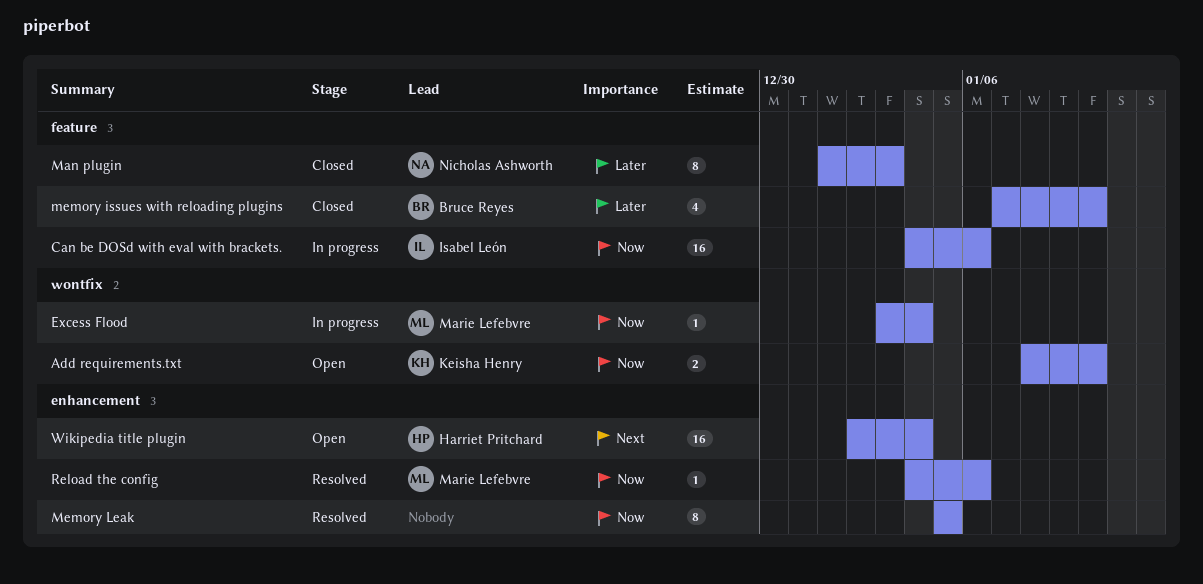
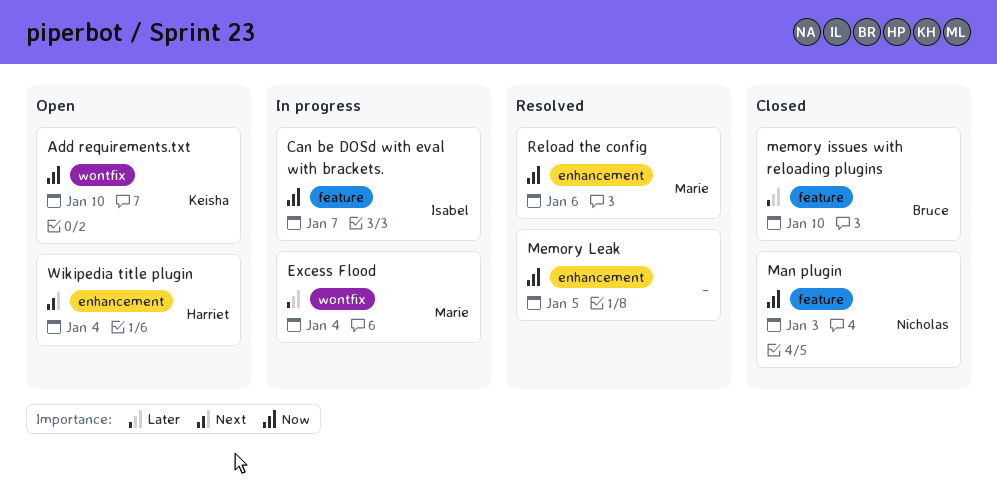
Can be DOSd with eval with brackets., due: Jan 6 -> Jan 7
Excess Flood, priority: Now -> Later
Man plugin, priority: Later -> Now

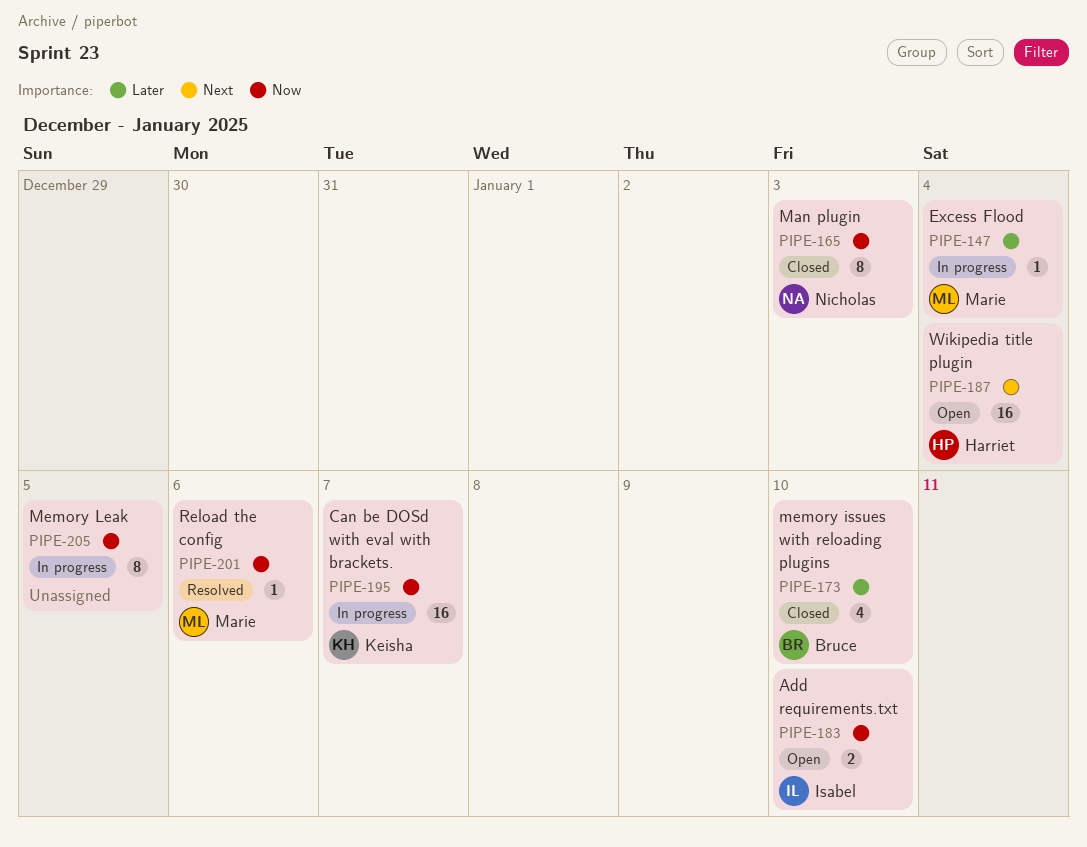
Add requirements.txt, owner: Keisha -> Isabel
Can be DOSd with eval with brackets., owner: Isabel -> Keisha
Memory Leak, status: Resolved -> In progress

